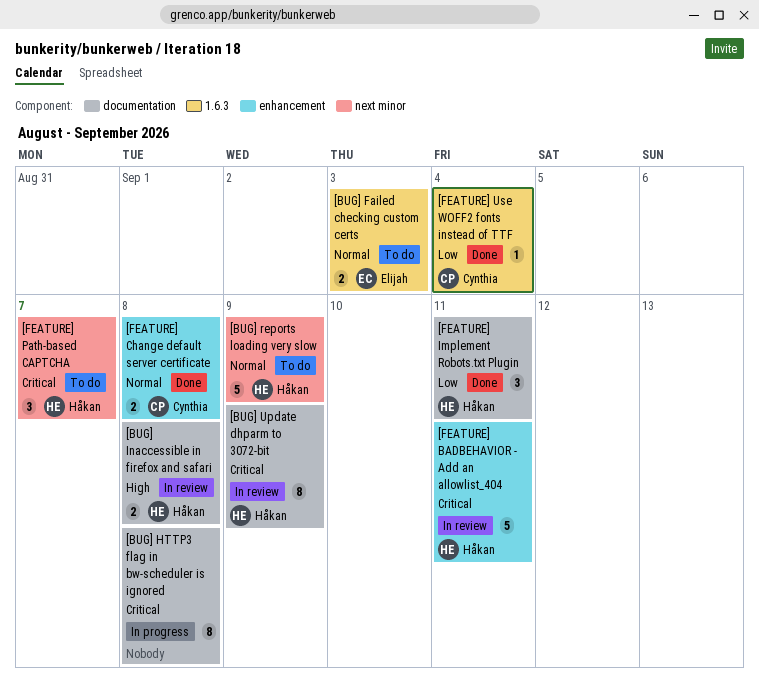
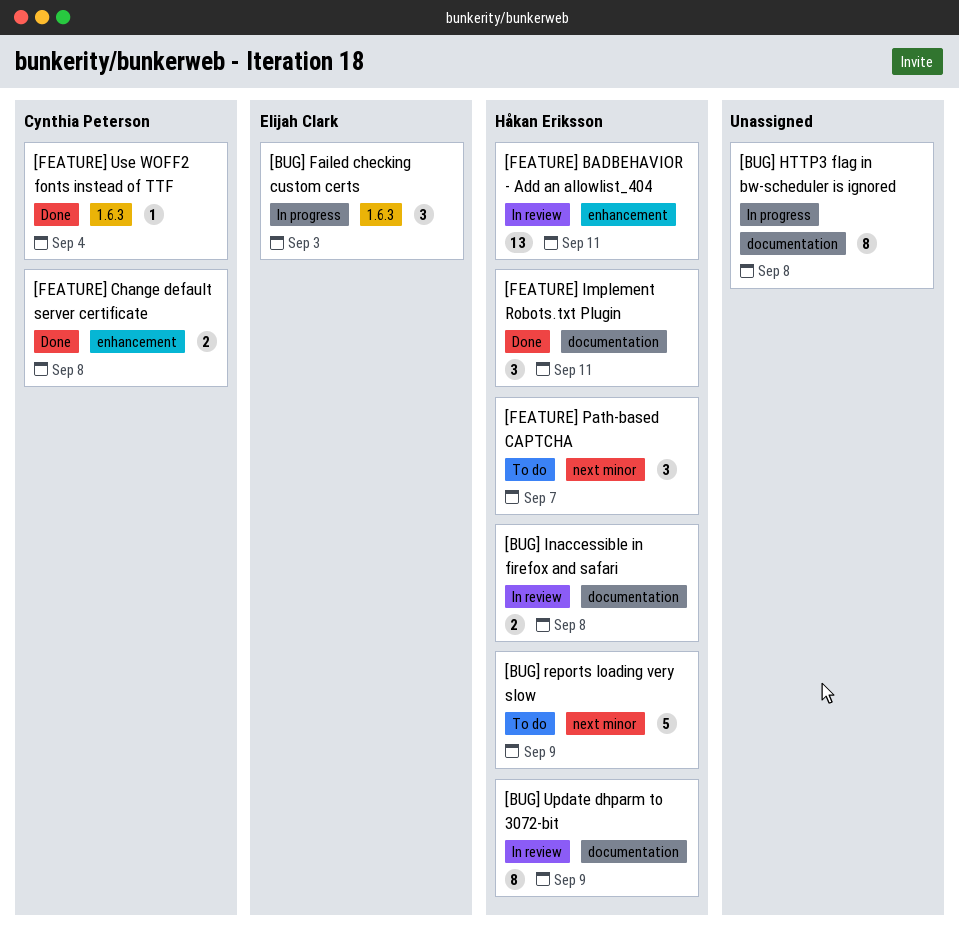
[BUG] Failed checking custom certs, status: To do -> In progress
[BUG] Failed checking custom certs, estimate: 2 -> 3
[FEATURE] BADBEHAVIOR - Add an allowlist_404, estimate: 5 -> 13

